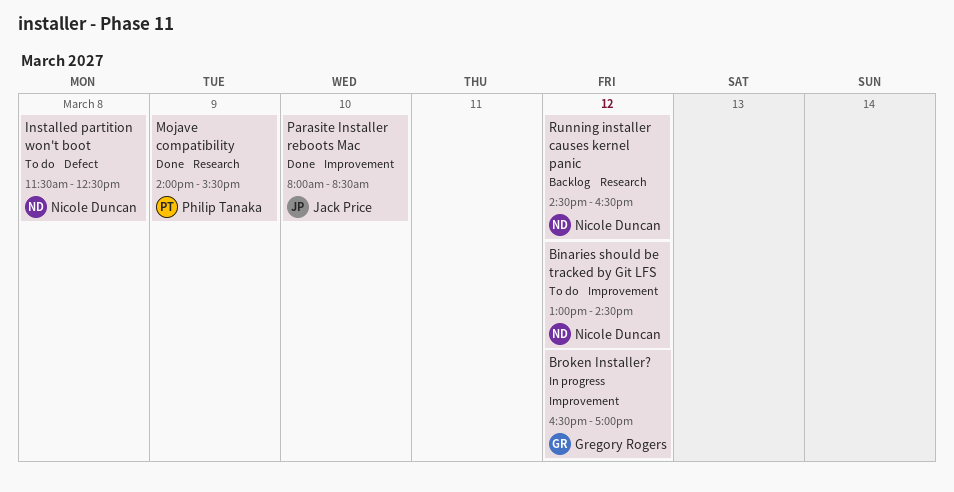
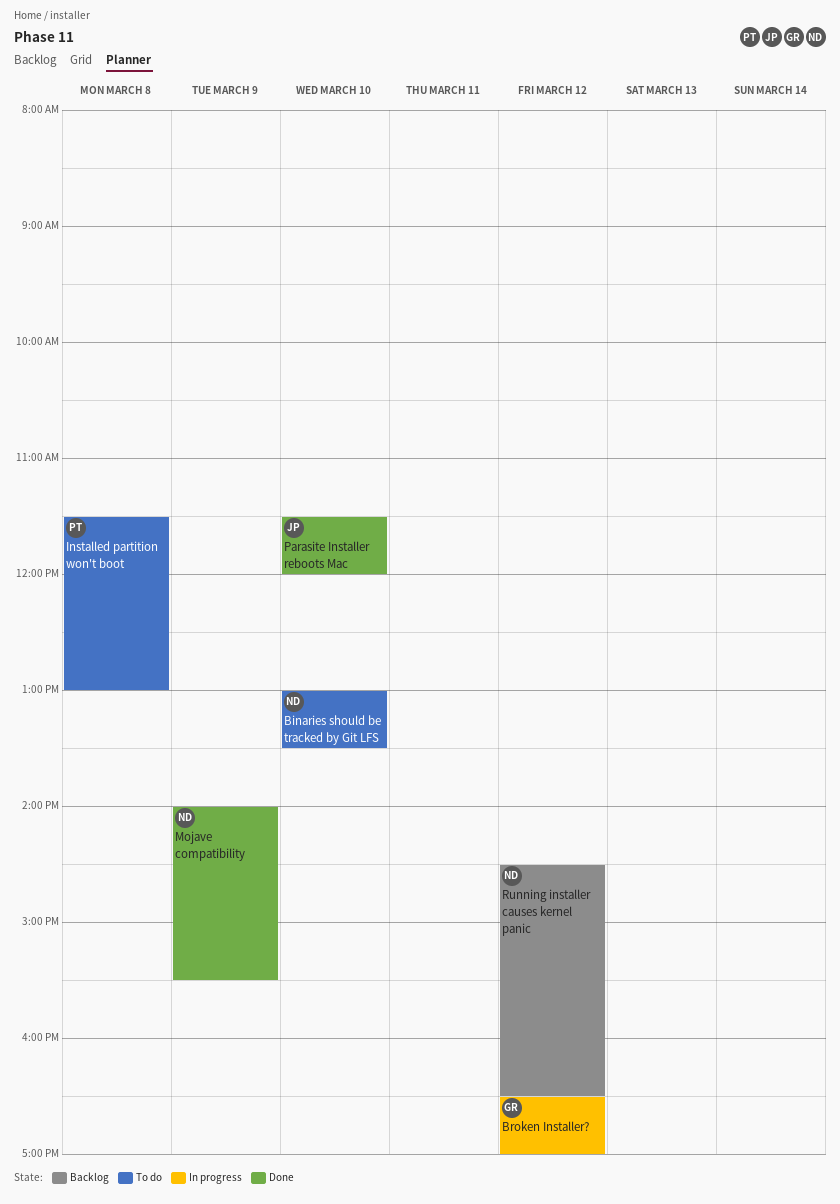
Binaries should be tracked by Git LFS, day: Mar 12 -> Mar 10
Binaries should be tracked by Git LFS, ends: 14:30 -> 13:30
Installed partition won't boot, owner: Nicole Duncan -> Philip Tanaka
Installed partition won't boot, ends: 12:30 -> 13:00
Mojave compatibility, owner: Philip Tanaka -> Nicole Duncan
Parasite Installer reboots Mac, begins: 08:00 -> 11:30
Parasite Installer reboots Mac, ends: 08:30 -> 12:00

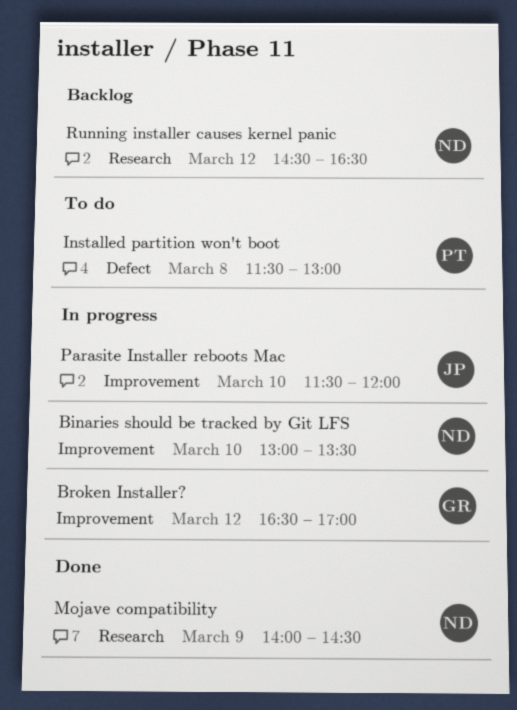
Binaries should be tracked by Git LFS, status: To do -> In progress
Mojave compatibility, ends: 15:30 -> 14:30
Parasite Installer reboots Mac, status: Done -> In progress

